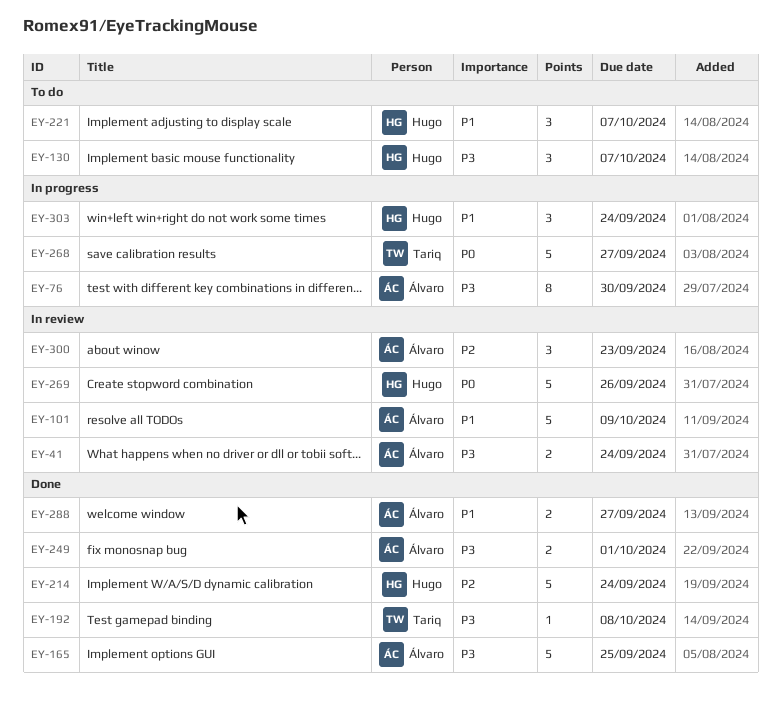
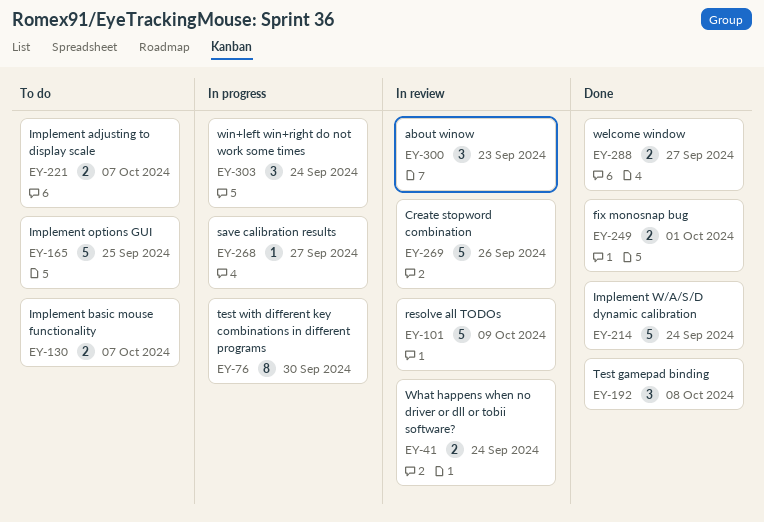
EY-130, estimate: 3 -> 2
EY-165, status: Done -> To do
EY-192, estimate: 1 -> 3
EY-221, estimate: 3 -> 2
EY-268, estimate: 5 -> 1

